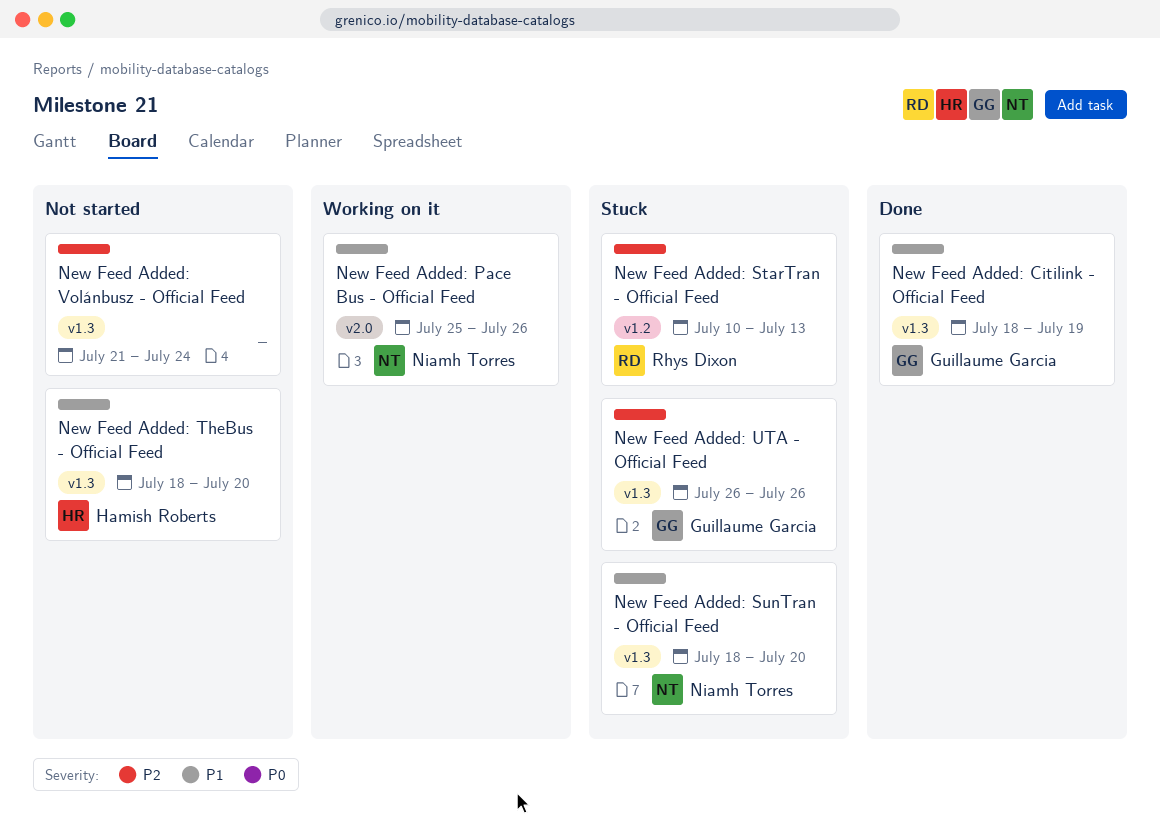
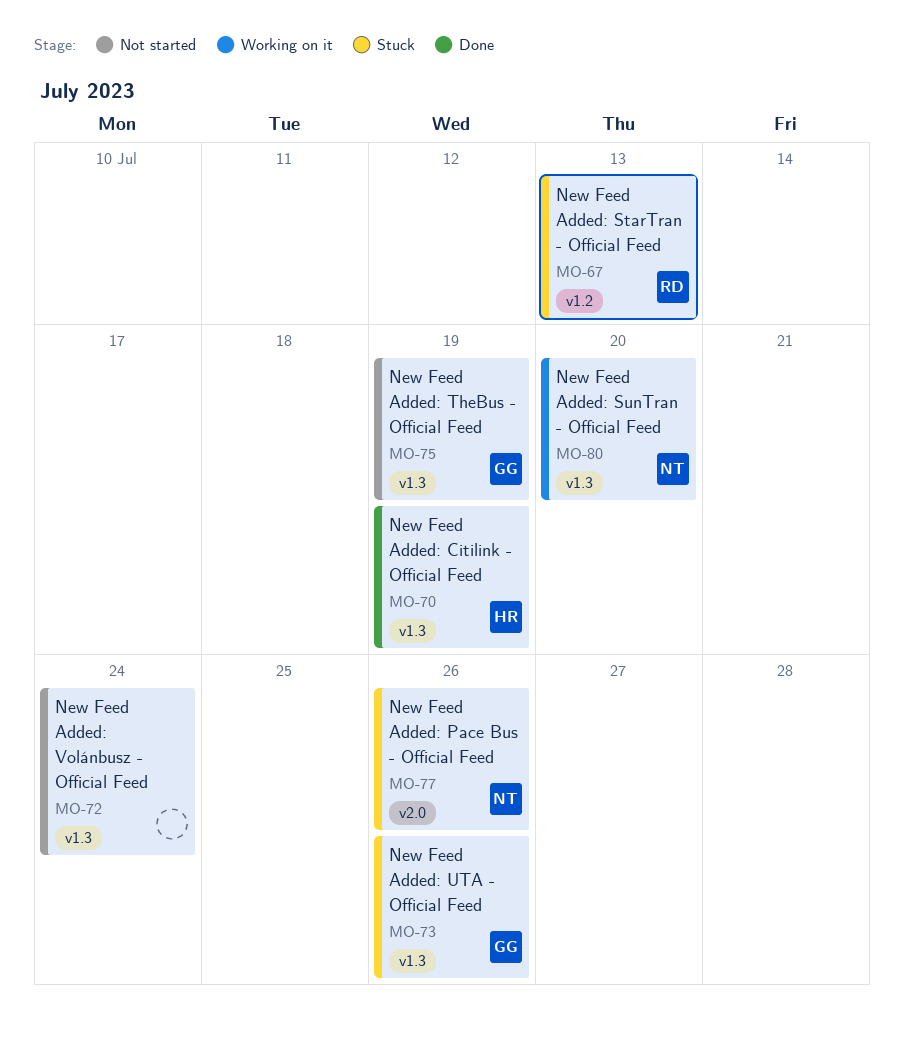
New Feed Added: Citilink - Official Feed, owner: Guillaume Garcia -> Hamish Roberts
New Feed Added: Pace Bus - Official Feed, status: Working on it -> Stuck
New Feed Added: SunTran - Official Feed, status: Stuck -> Working on it
New Feed Added: TheBus - Official Feed, owner: Hamish Roberts -> Guillaume Garcia
New Feed Added: TheBus - Official Feed, due: Jul 20 -> Jul 19

